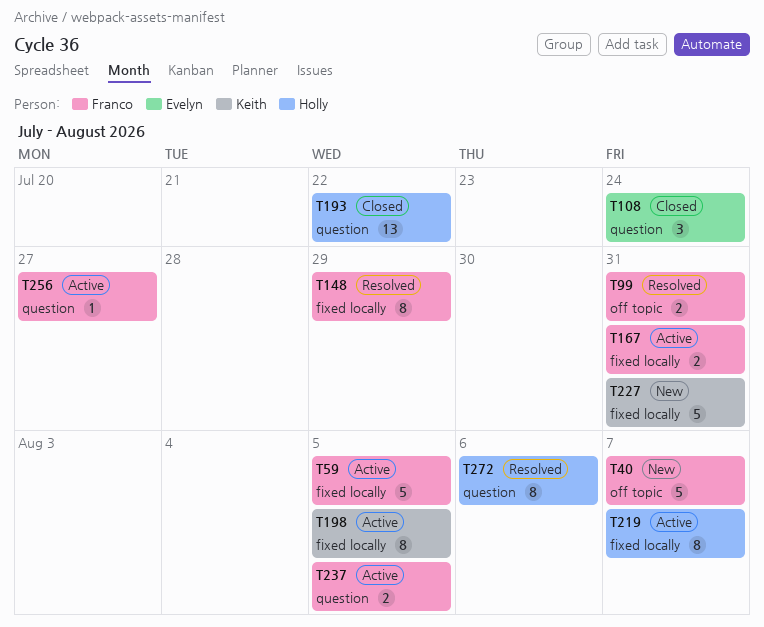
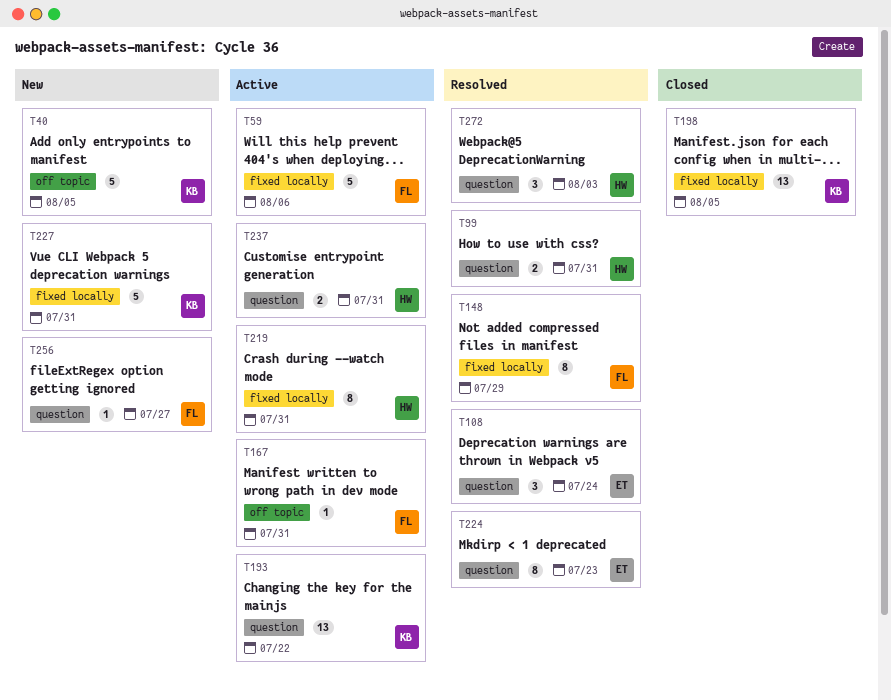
T40, owner: Franco -> Keith
T40, due: Aug 7 -> Aug 5
T59, due: Aug 5 -> Aug 6
T99, owner: Franco -> Holly
T99, label: off topic -> question
T108, status: Closed -> Resolved
T167, label: fixed locally -> off topic
T167, estimate: 2 -> 1
T193, status: Closed -> Active
T193, owner: Holly -> Keith
T198, status: Active -> Closed
T198, estimate: 8 -> 13
T219, due: Aug 7 -> Jul 31
T224: none -> present
T237, owner: Franco -> Holly
T237, due: Aug 5 -> Jul 31
T256, status: Active -> New
T272, estimate: 8 -> 3
T272, due: Aug 6 -> Aug 3

